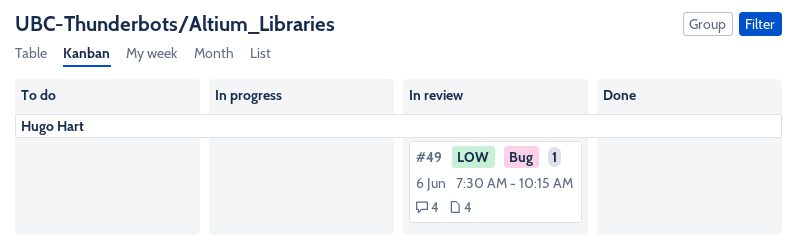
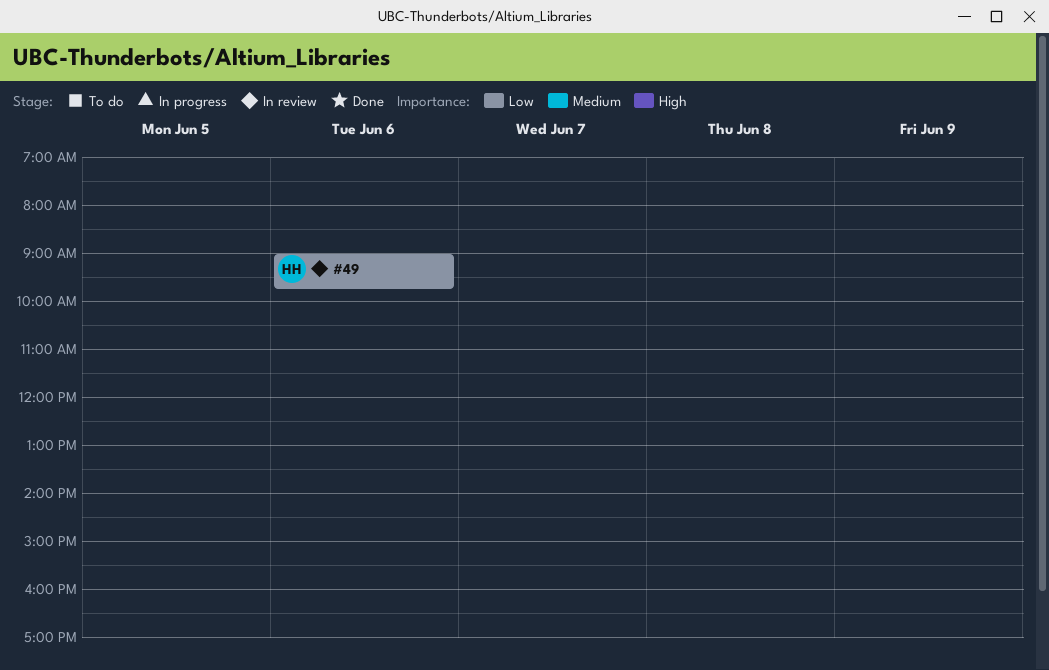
#49, begins: 07:30 -> 09:00
#49, ends: 10:15 -> 09:45

